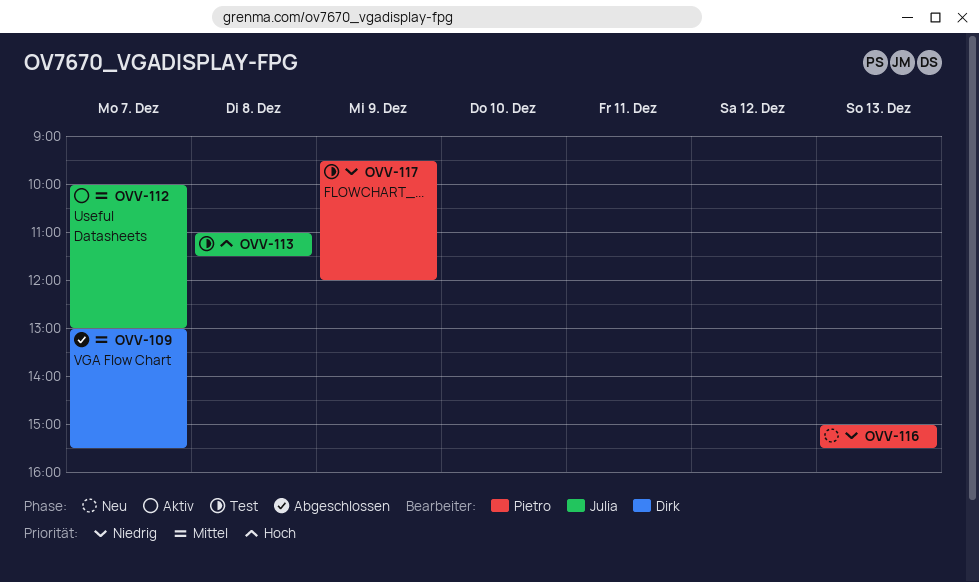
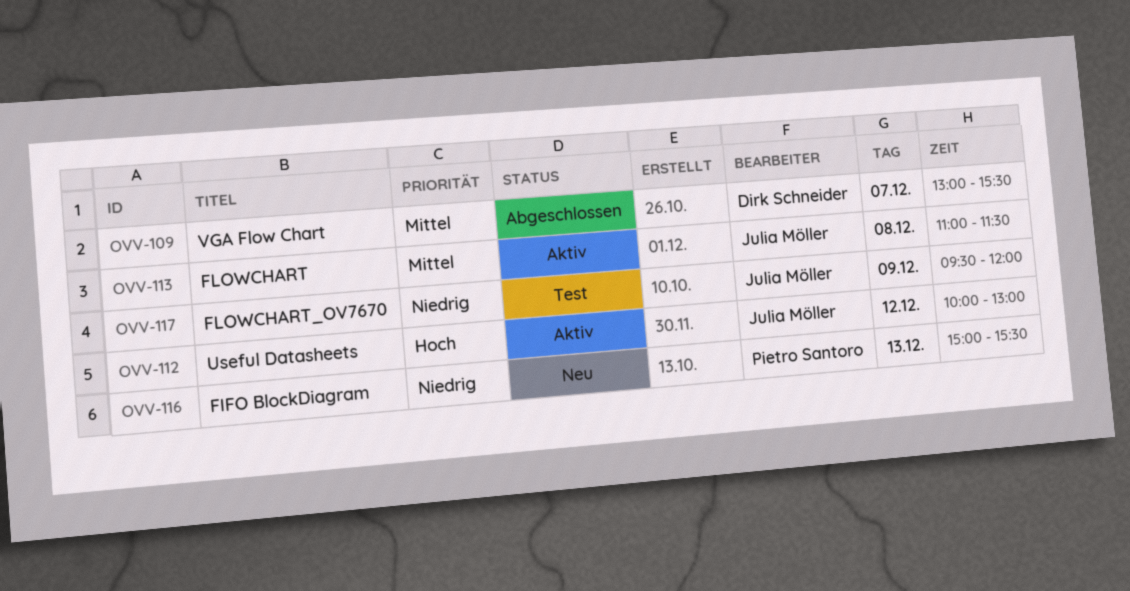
OVV-112, priority: Mittel -> Hoch
OVV-112, day: Dec 7 -> Dec 12
OVV-113, status: Test -> Aktiv
OVV-113, priority: Hoch -> Mittel
OVV-117, owner: Pietro Santoro -> Julia Möller

